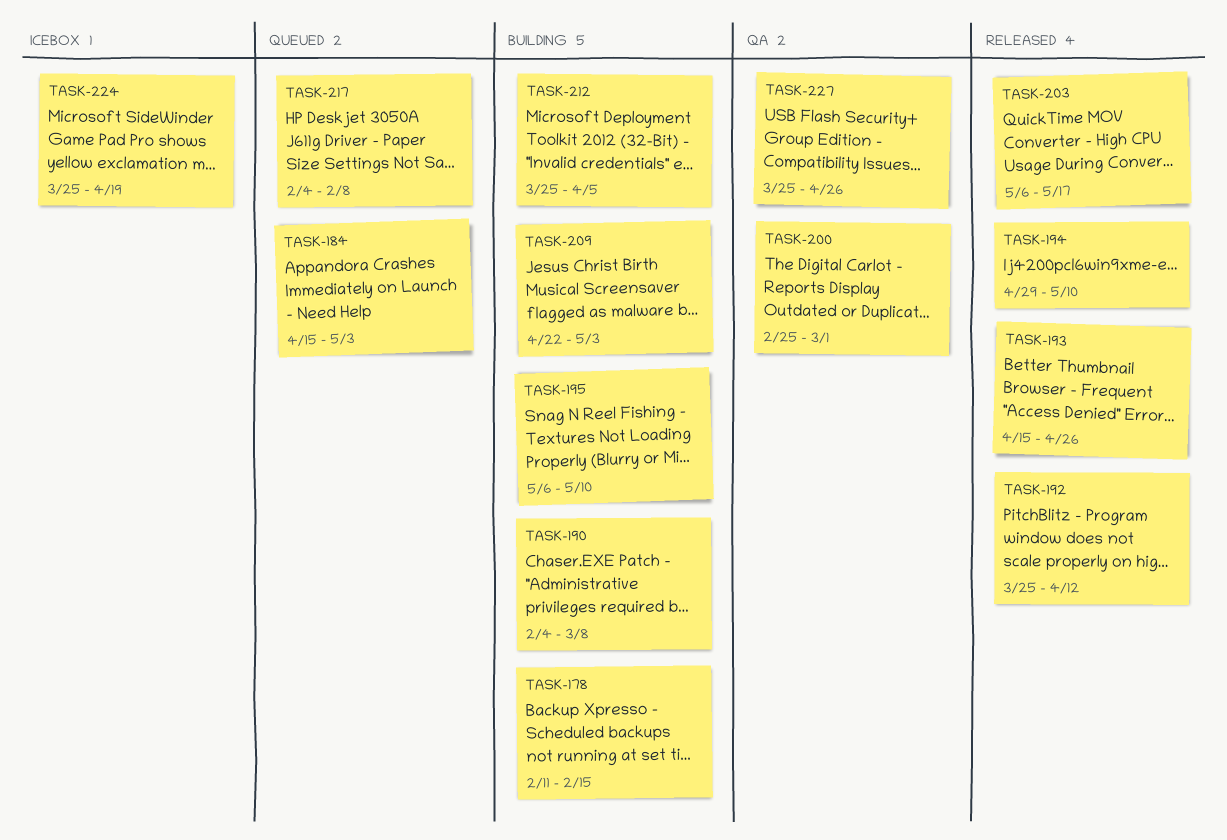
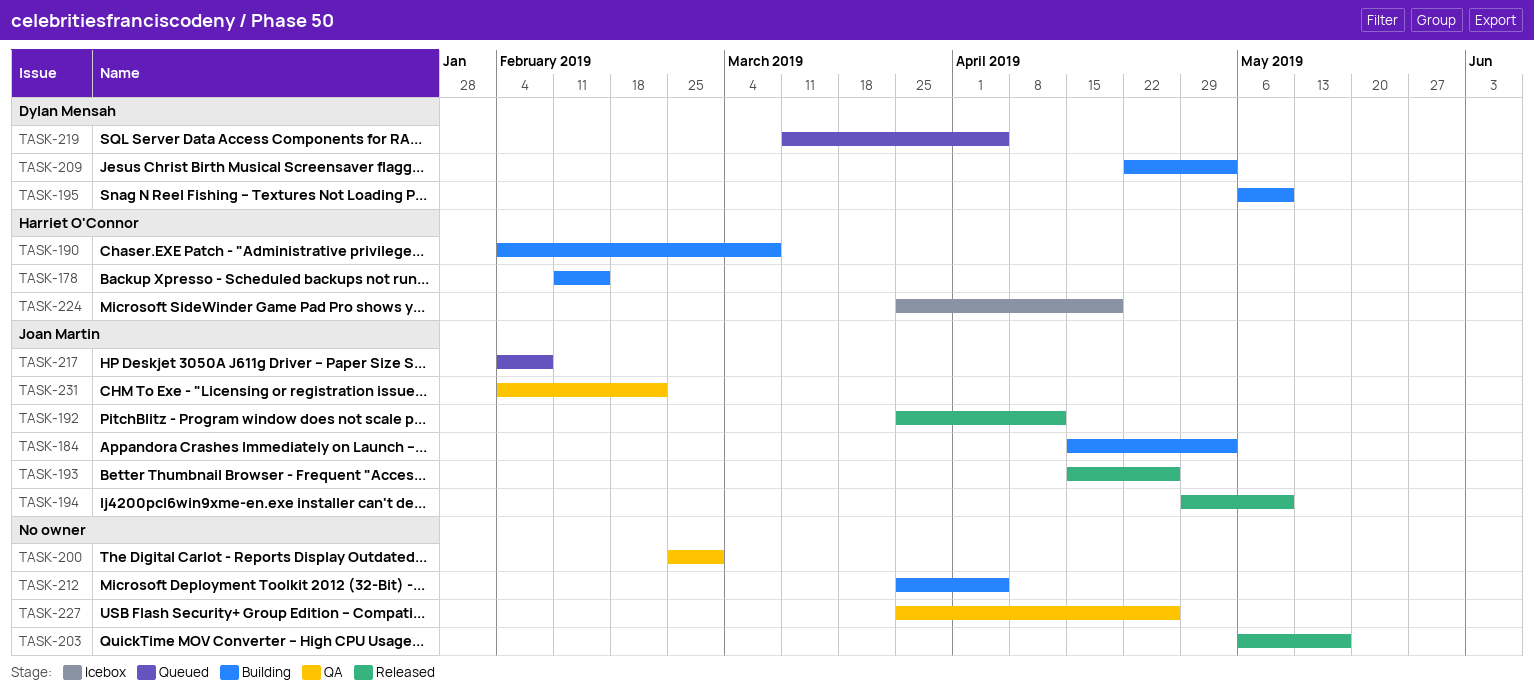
TASK-184, status: Queued -> Building
TASK-219: none -> present
TASK-231: none -> present

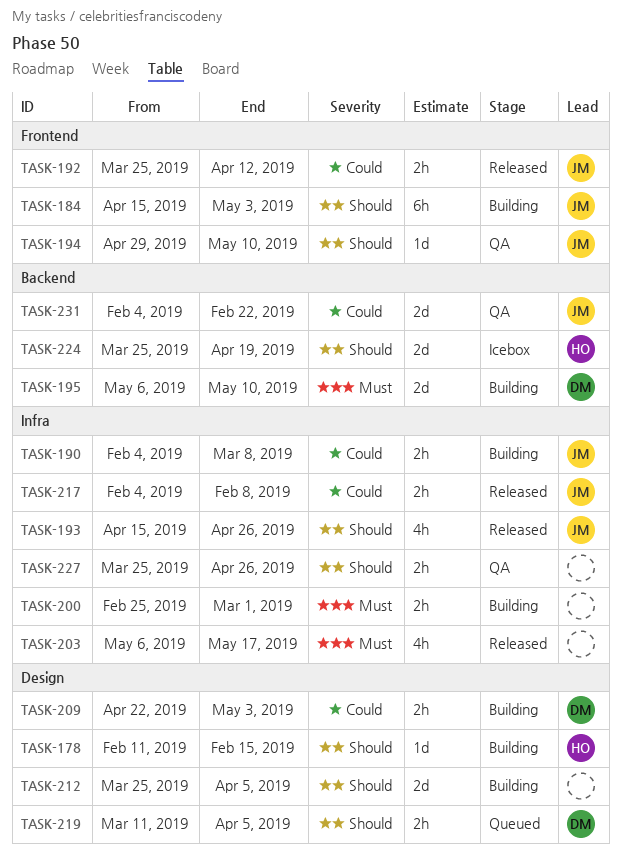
TASK-190, owner: Harriet O'Connor -> Joan Martin
TASK-194, status: Released -> QA
TASK-200, status: QA -> Building
TASK-217, status: Queued -> Released

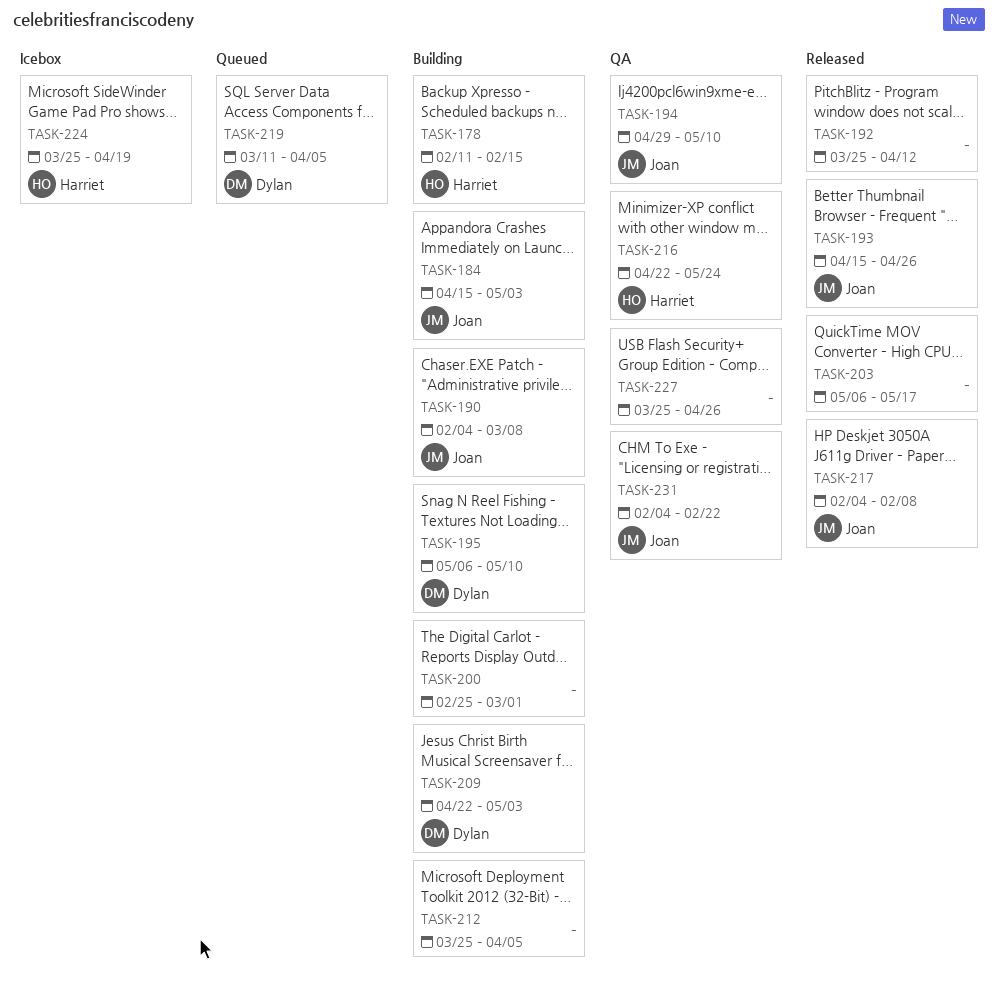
TASK-192, owner: Joan -> none
TASK-216: none -> present

